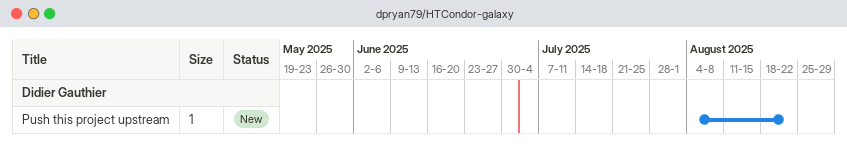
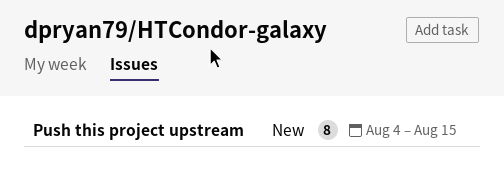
Push this project upstream, estimate: 1 -> 8
Push this project upstream, due: Aug 22 -> Aug 15

